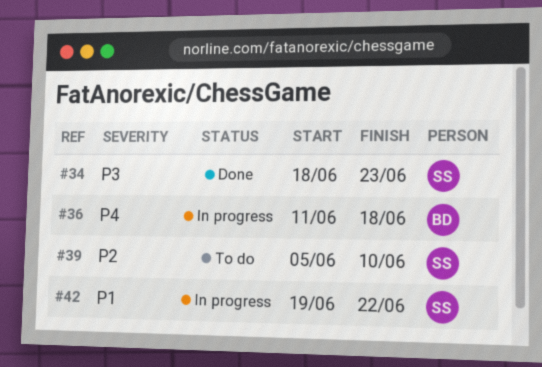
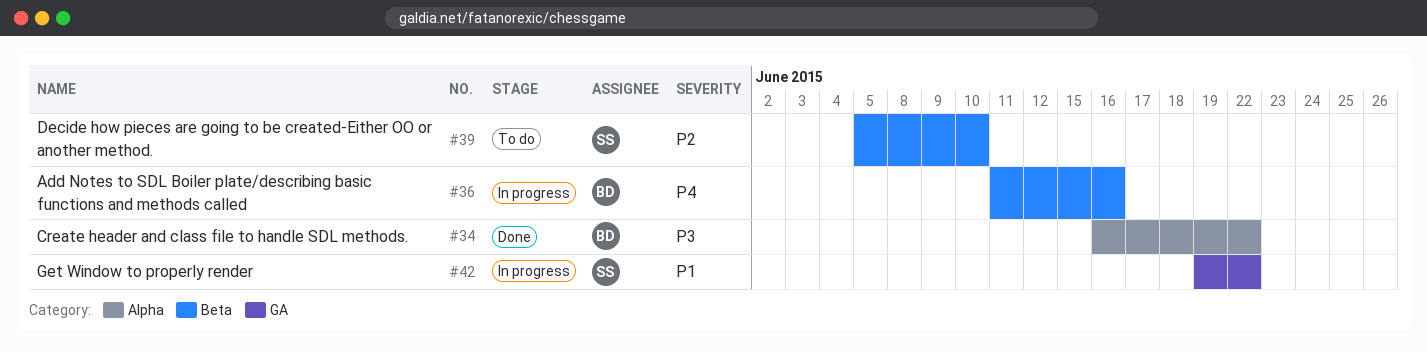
#34, owner: SS -> BD
#34, start: Jun 18 -> Jun 16
#34, due: Jun 23 -> Jun 22
#36, due: Jun 18 -> Jun 16

